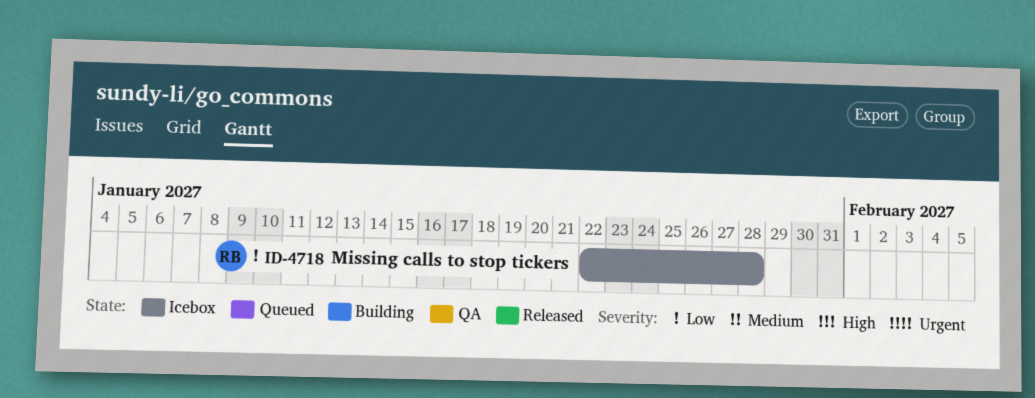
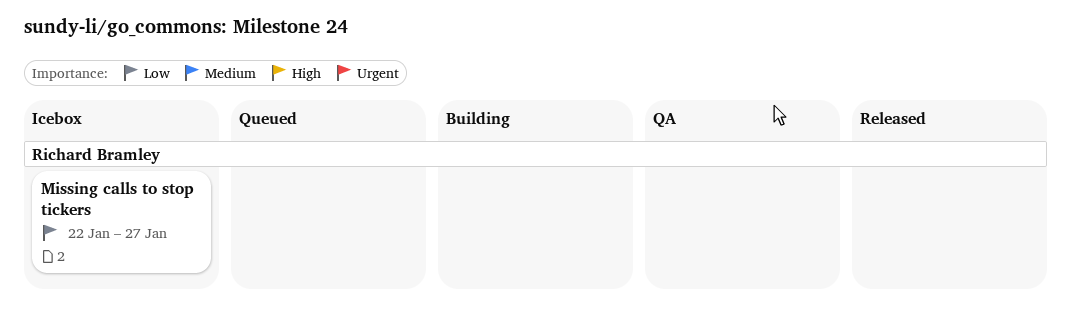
Missing calls to stop tickers, due: Jan 28 -> Jan 27

